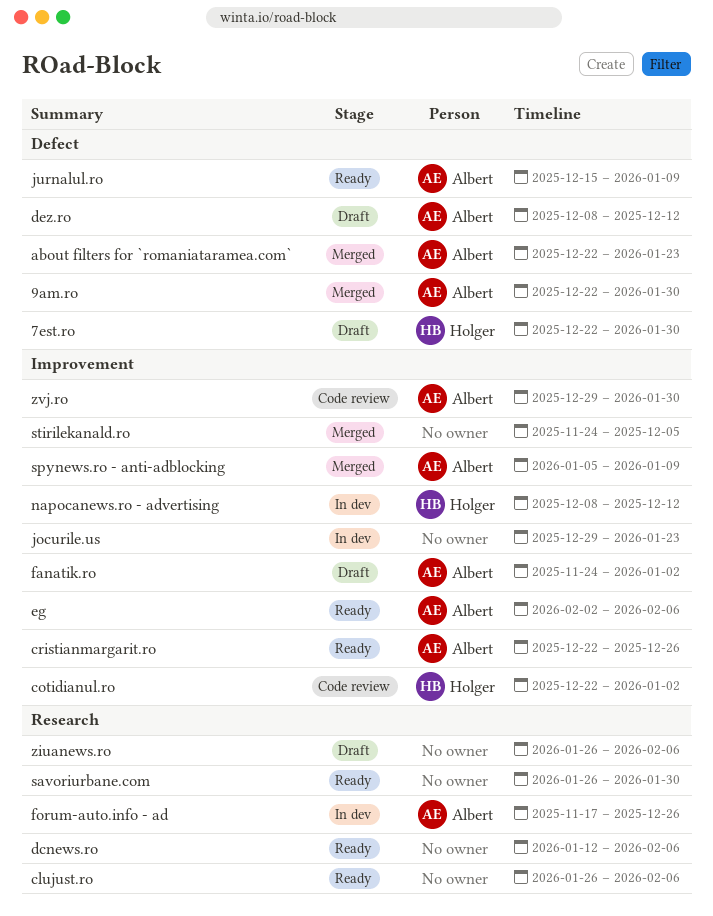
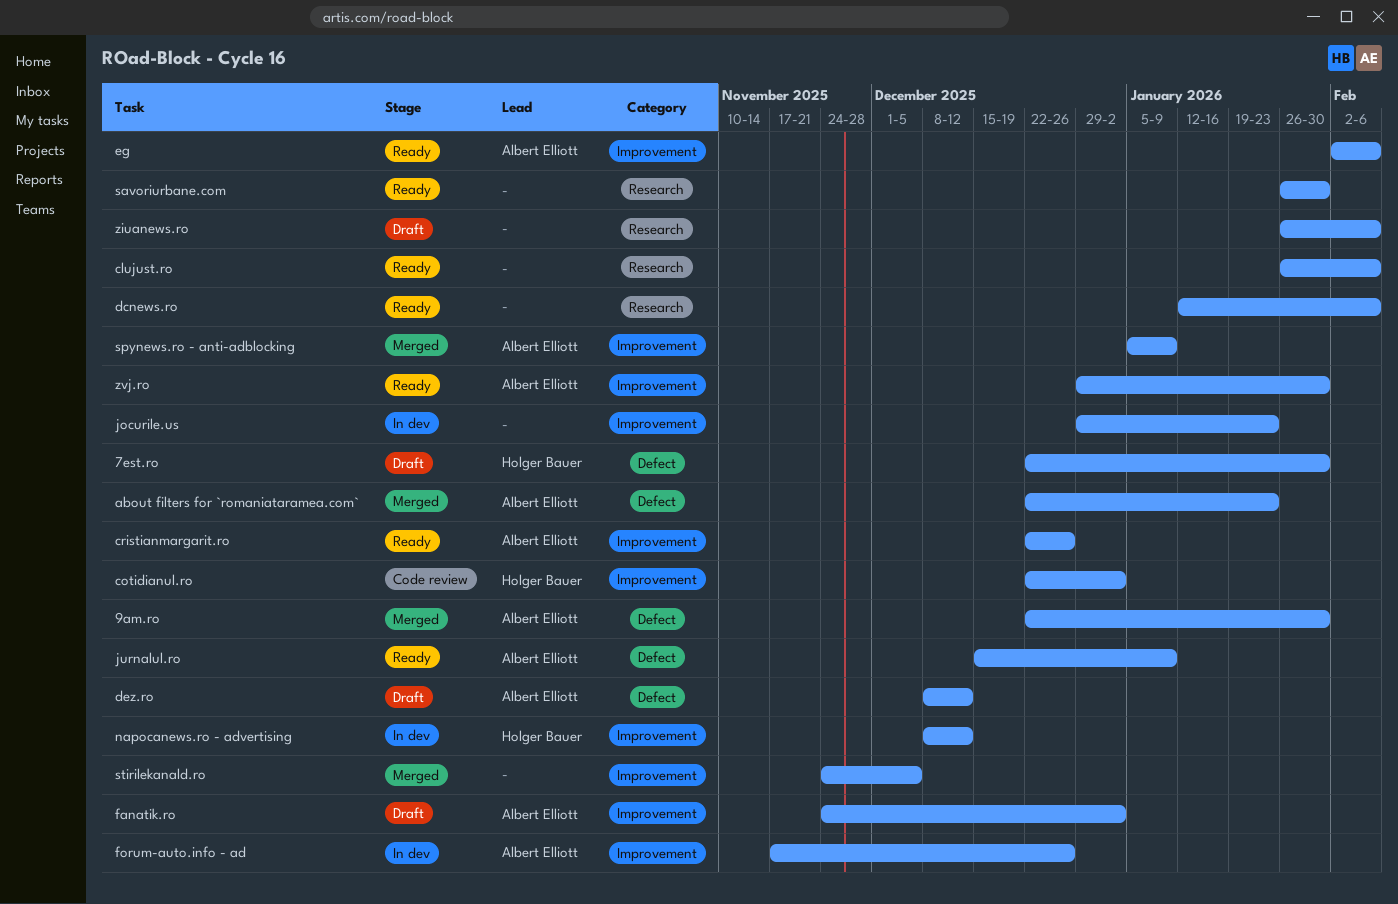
forum-auto.info - ad, label: Research -> Improvement
zvj.ro, status: Code review -> Ready

